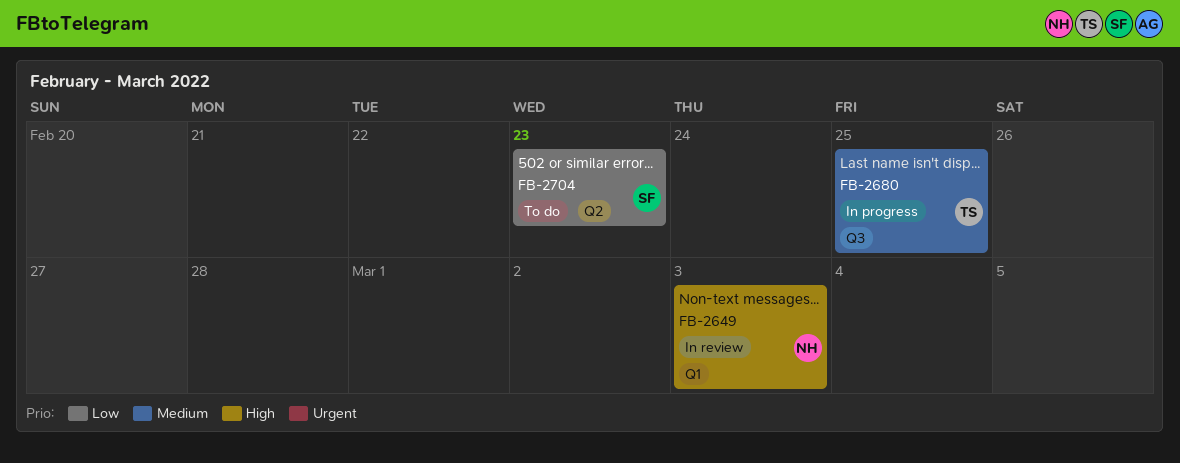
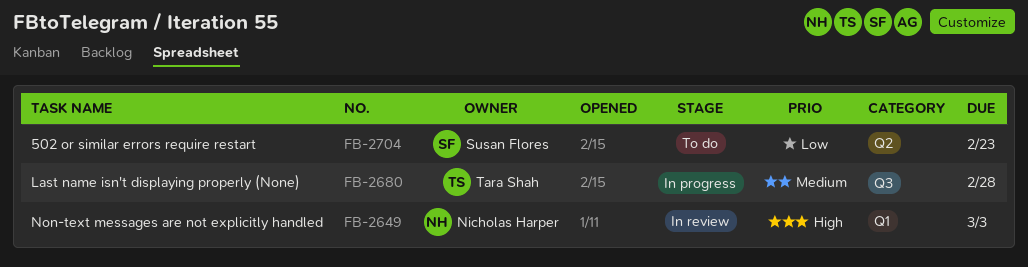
FB-2680, due: Feb 25 -> Feb 28

